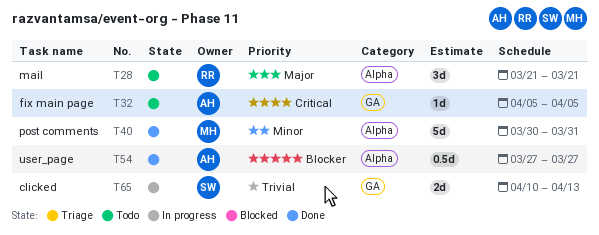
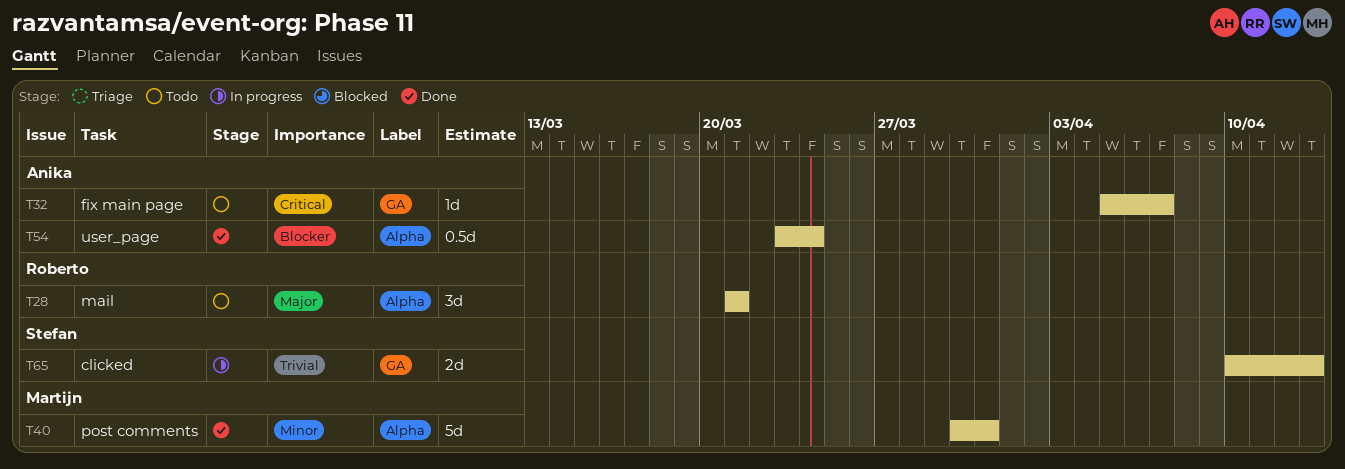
T32, due: Apr 5 -> Apr 7
T54, start: Mar 27 -> Mar 23
T54, due: Mar 27 -> Mar 24

